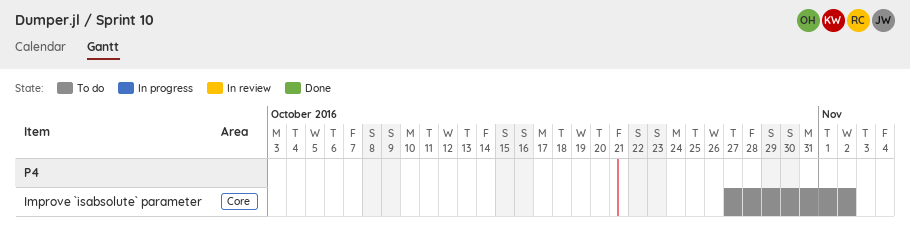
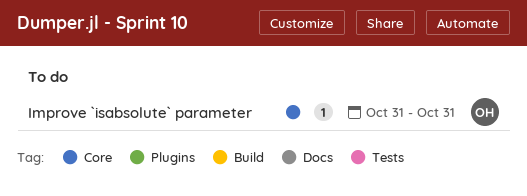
Improve `isabsolute` parameter, start: Oct 27 -> Oct 31
Improve `isabsolute` parameter, due: Nov 2 -> Oct 31

